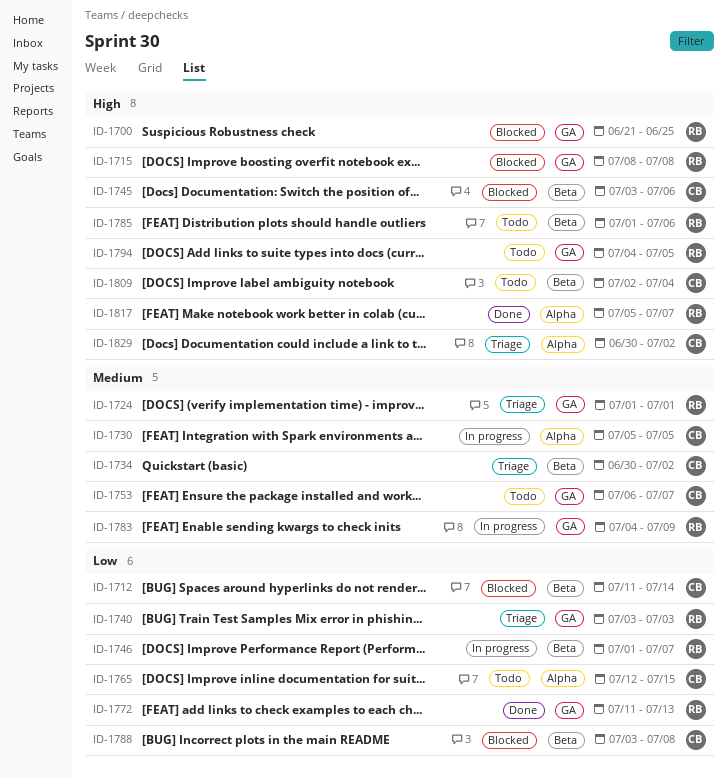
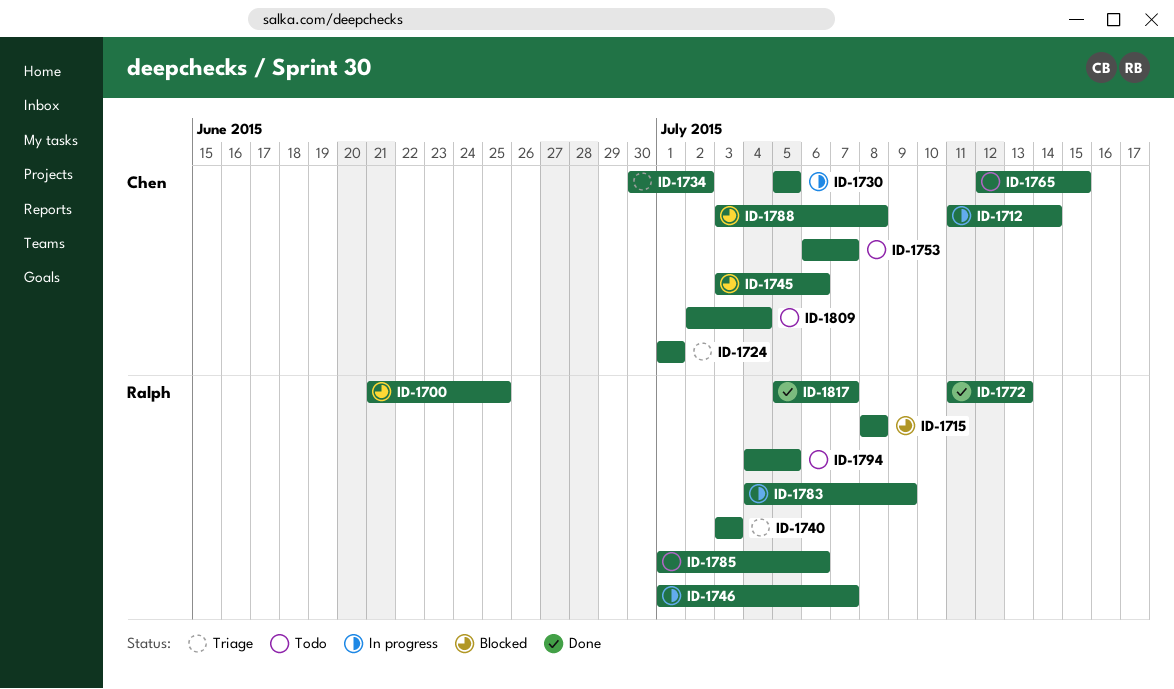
ID-1712, status: Blocked -> In progress
ID-1724, owner: Ralph -> Chen
ID-1829: present -> none

